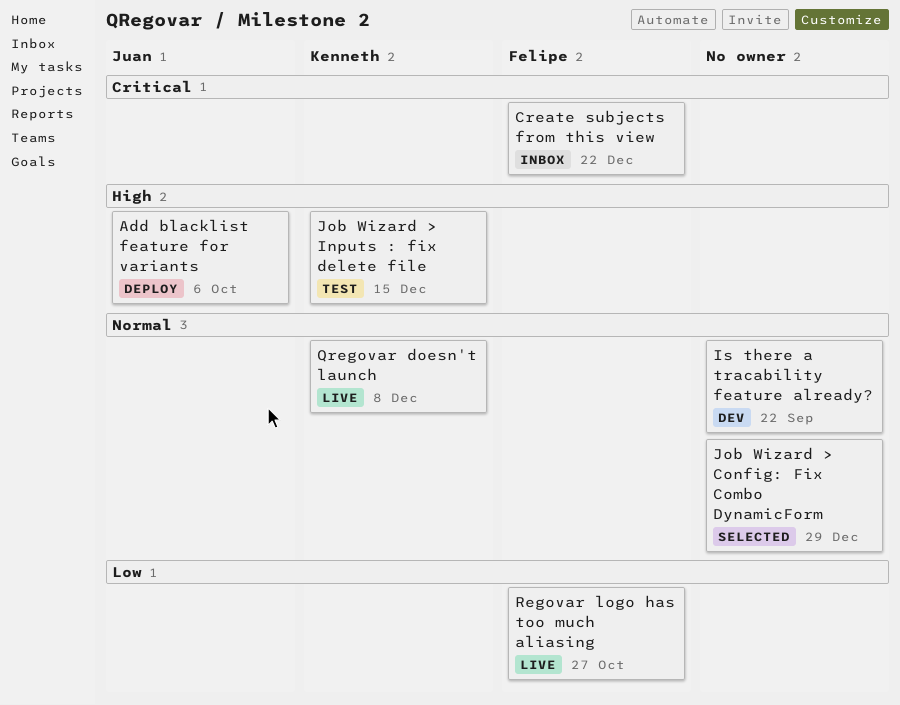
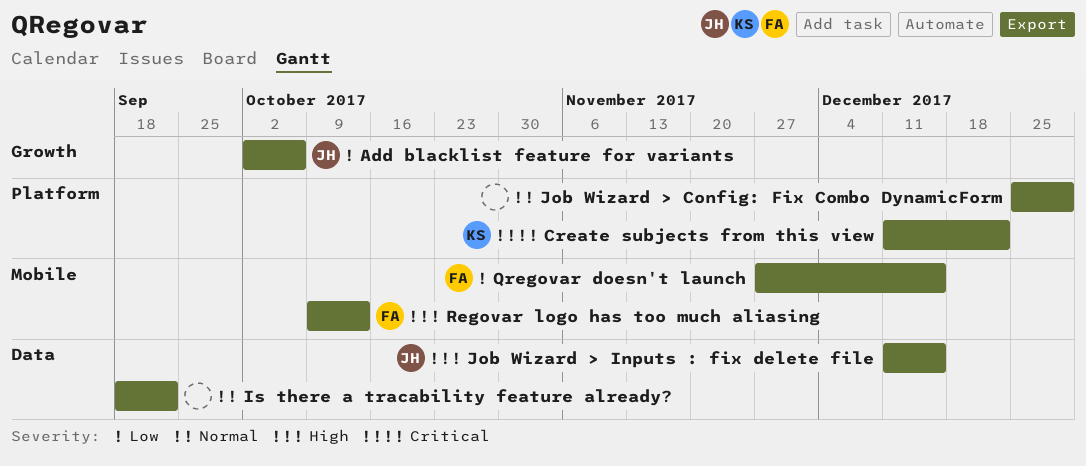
Add blacklist feature for variants, priority: High -> Low
Create subjects from this view, owner: Felipe -> Kenneth
Job Wizard > Inputs : fix delete file, owner: Kenneth -> Juan
Qregovar doesn't launch, owner: Kenneth -> Felipe
Qregovar doesn't launch, priority: Normal -> Low
Qregovar doesn't launch, due: Dec 8 -> Dec 15
Regovar logo has too much aliasing, priority: Low -> High
Regovar logo has too much aliasing, due: Oct 27 -> Oct 13

